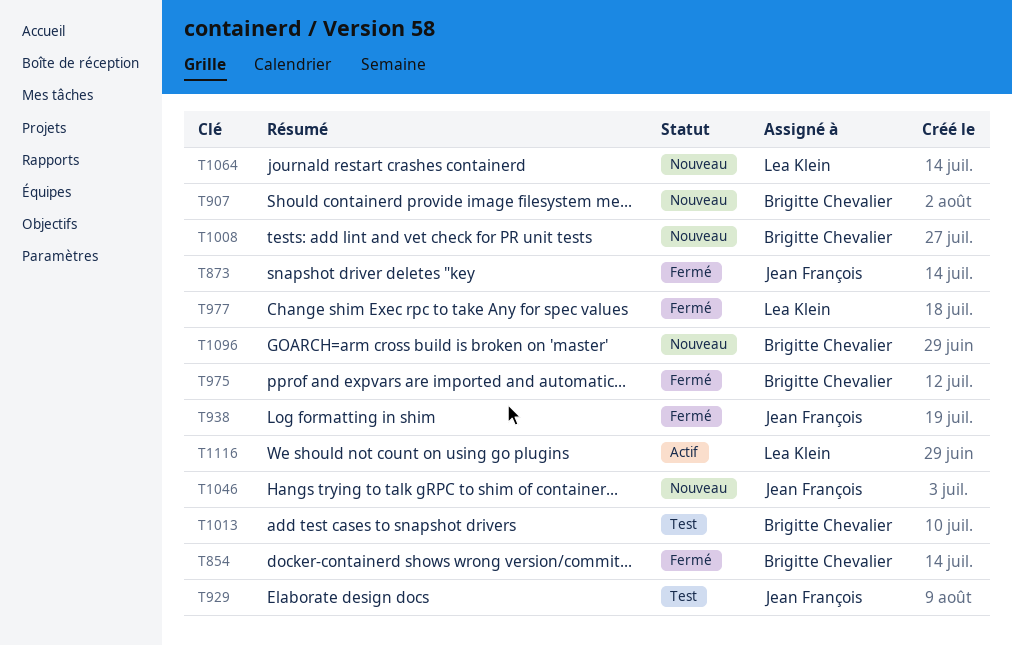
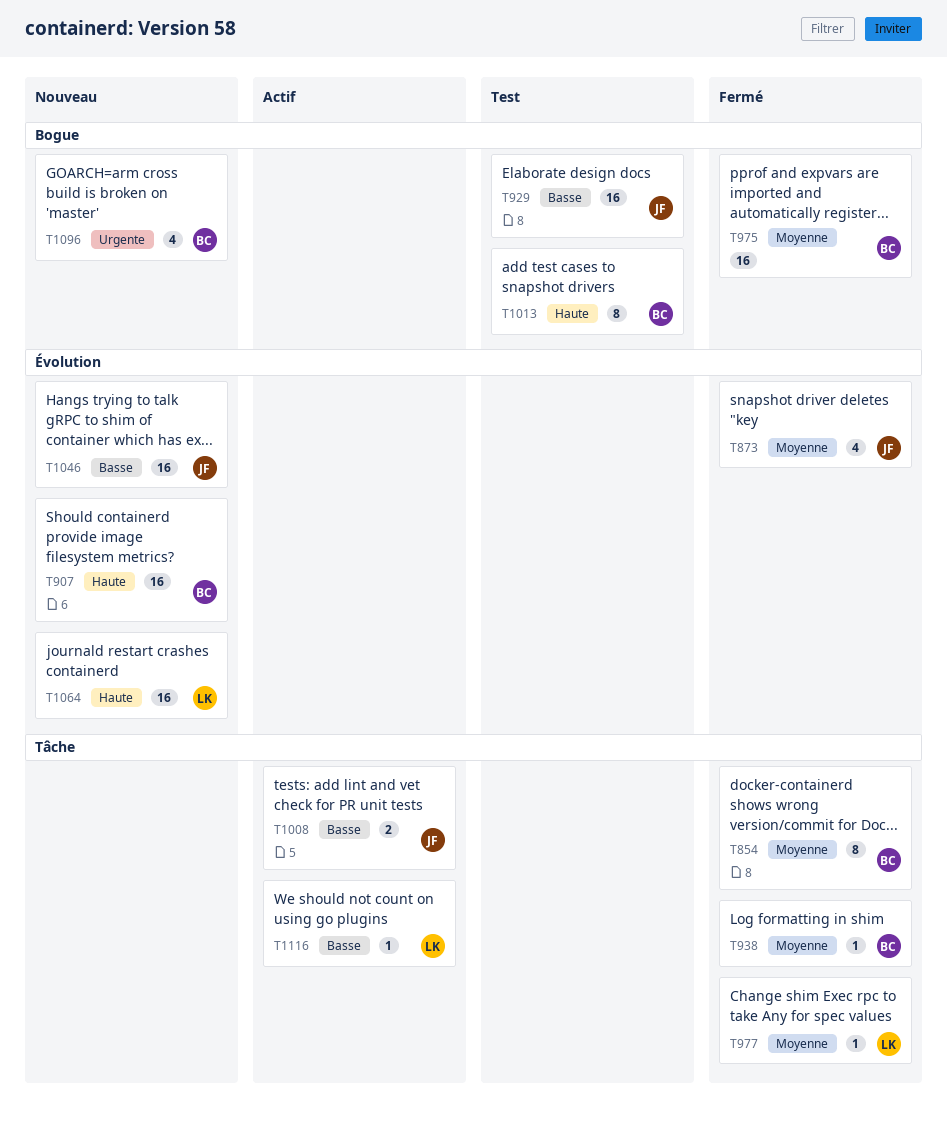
T938, owner: Jean François -> Brigitte Chevalier
T1008, status: Nouveau -> Actif
T1008, owner: Brigitte Chevalier -> Jean François

